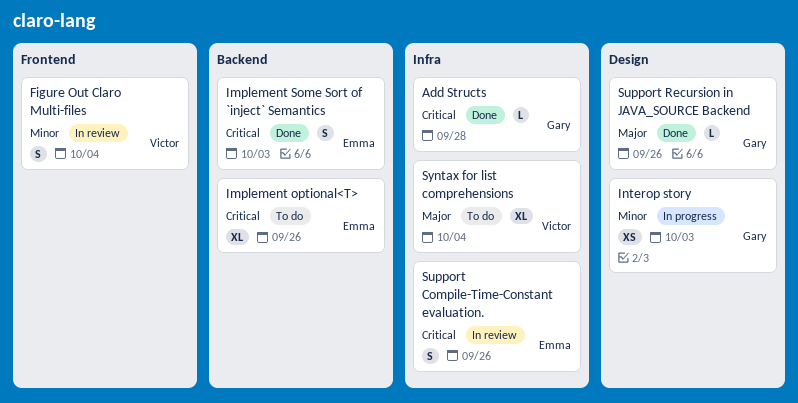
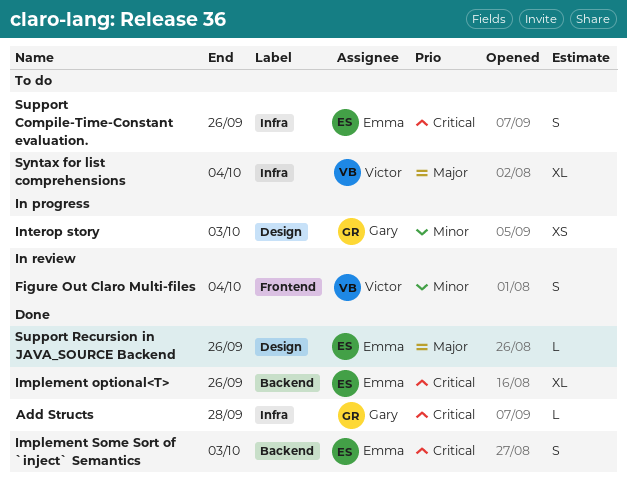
Implement optional<T>, status: To do -> Done
Support Compile-Time-Constant evaluation., status: In review -> To do
Support Recursion in JAVA_SOURCE Backend, owner: Gary -> Emma

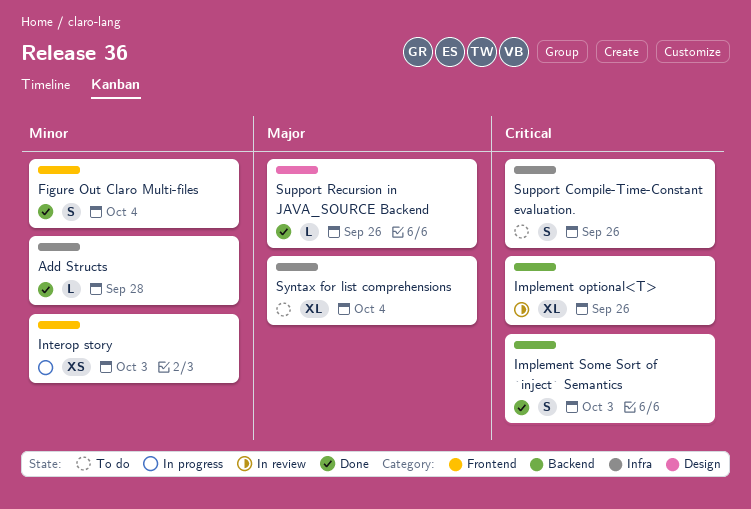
Add Structs, priority: Critical -> Minor
Figure Out Claro Multi-files, status: In review -> Done
Implement optional<T>, status: Done -> In review
Interop story, label: Design -> Frontend

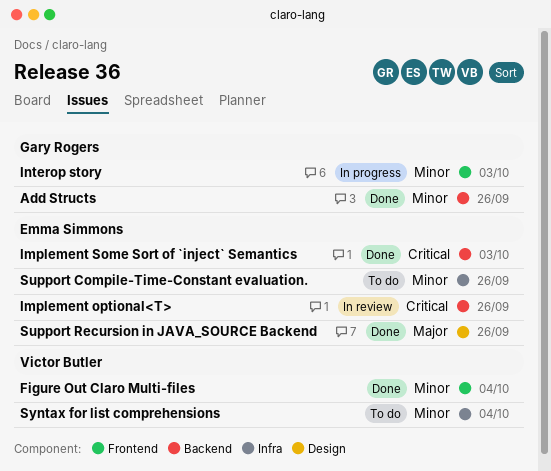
Add Structs, label: Infra -> Backend
Add Structs, due: Sep 28 -> Sep 26
Support Compile-Time-Constant evaluation., priority: Critical -> Minor
Syntax for list comprehensions, priority: Major -> Minor

